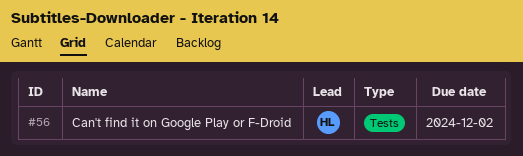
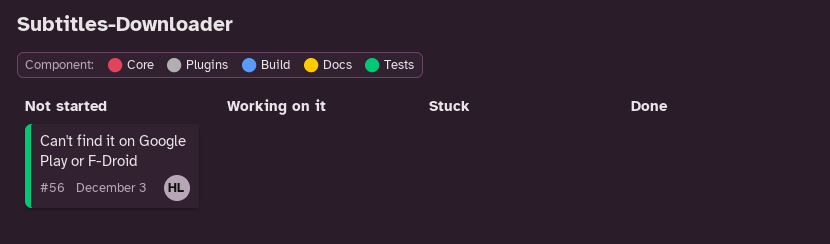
#56, due: Dec 2 -> Dec 3

